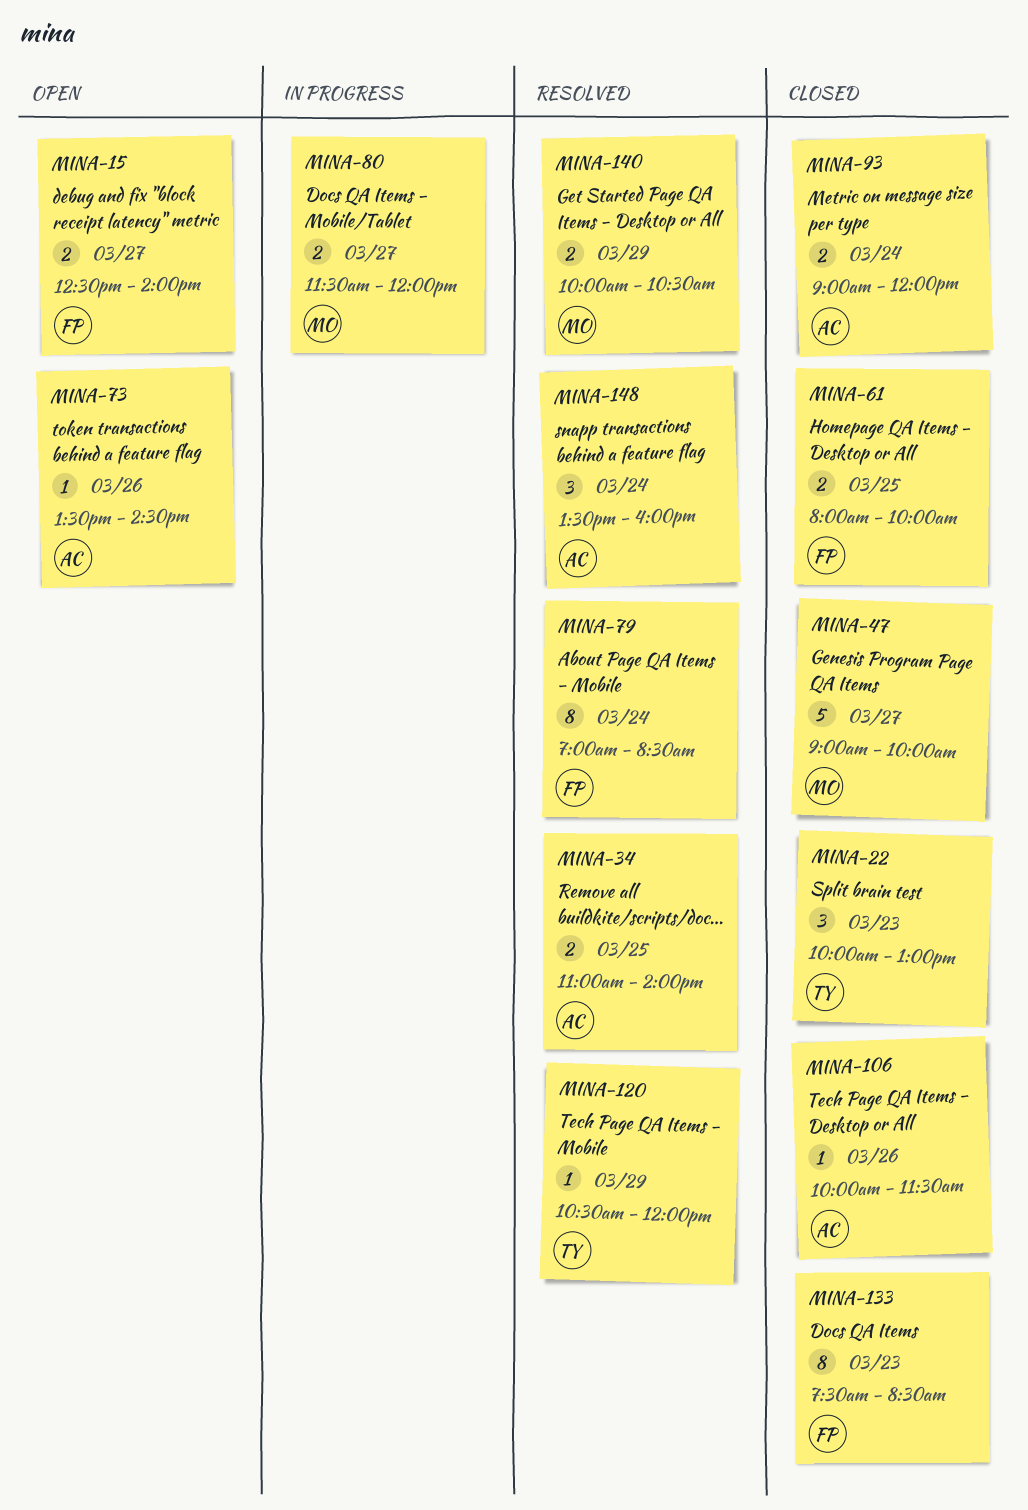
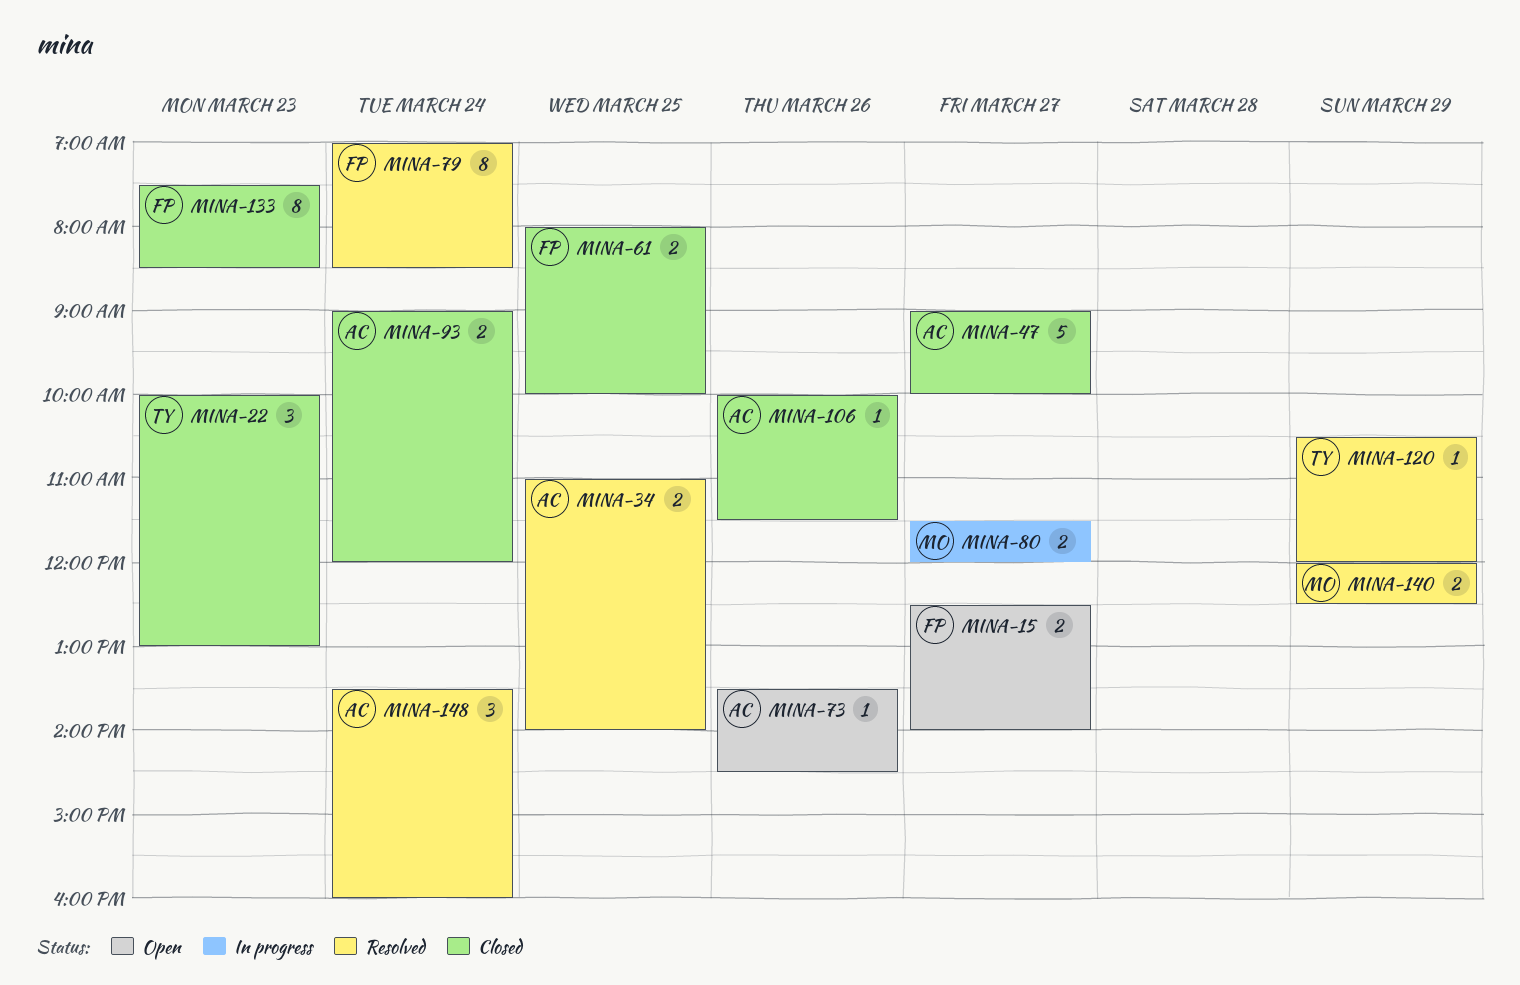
MINA-47, owner: MO -> AC
MINA-140, begins: 10:00 -> 12:00
MINA-140, ends: 10:30 -> 12:30

